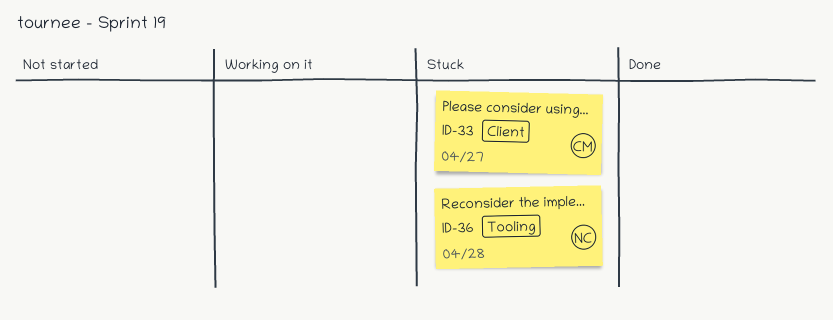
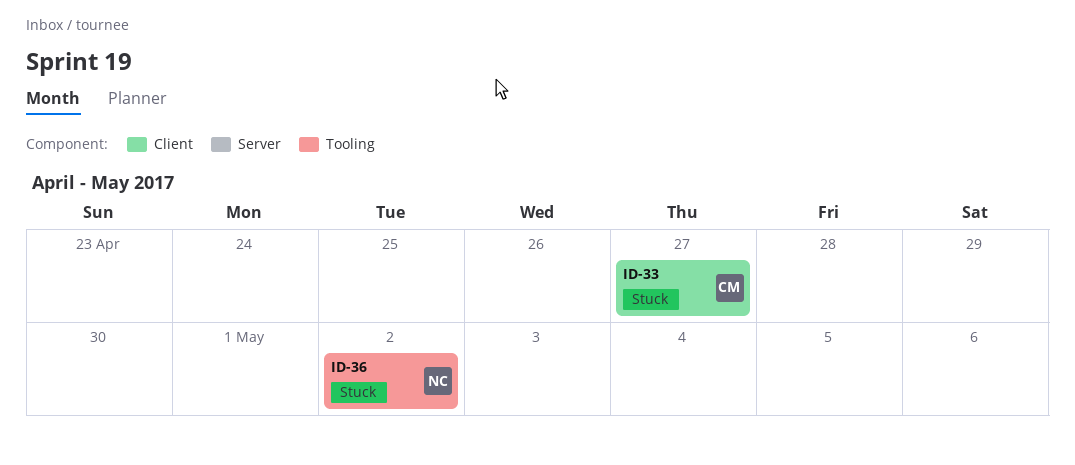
ID-36, due: Apr 28 -> May 2

